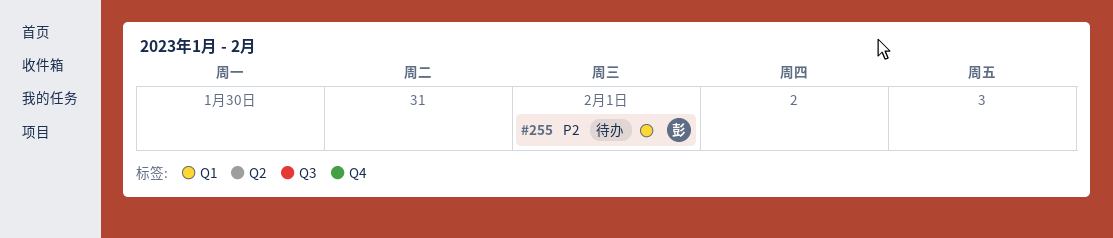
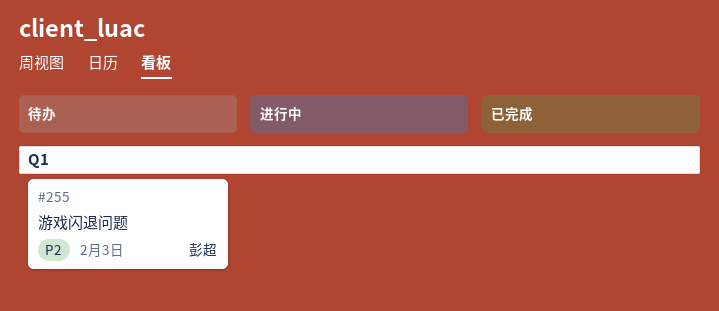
#255, due: Feb 1 -> Feb 3

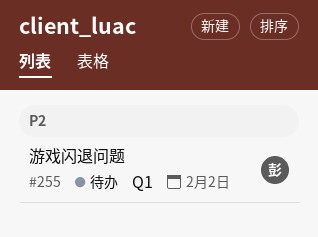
#255, due: Feb 3 -> Feb 2

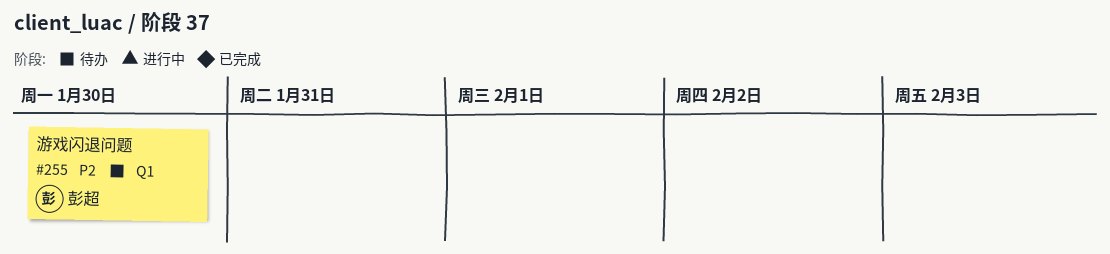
#255, due: Feb 2 -> Jan 30

